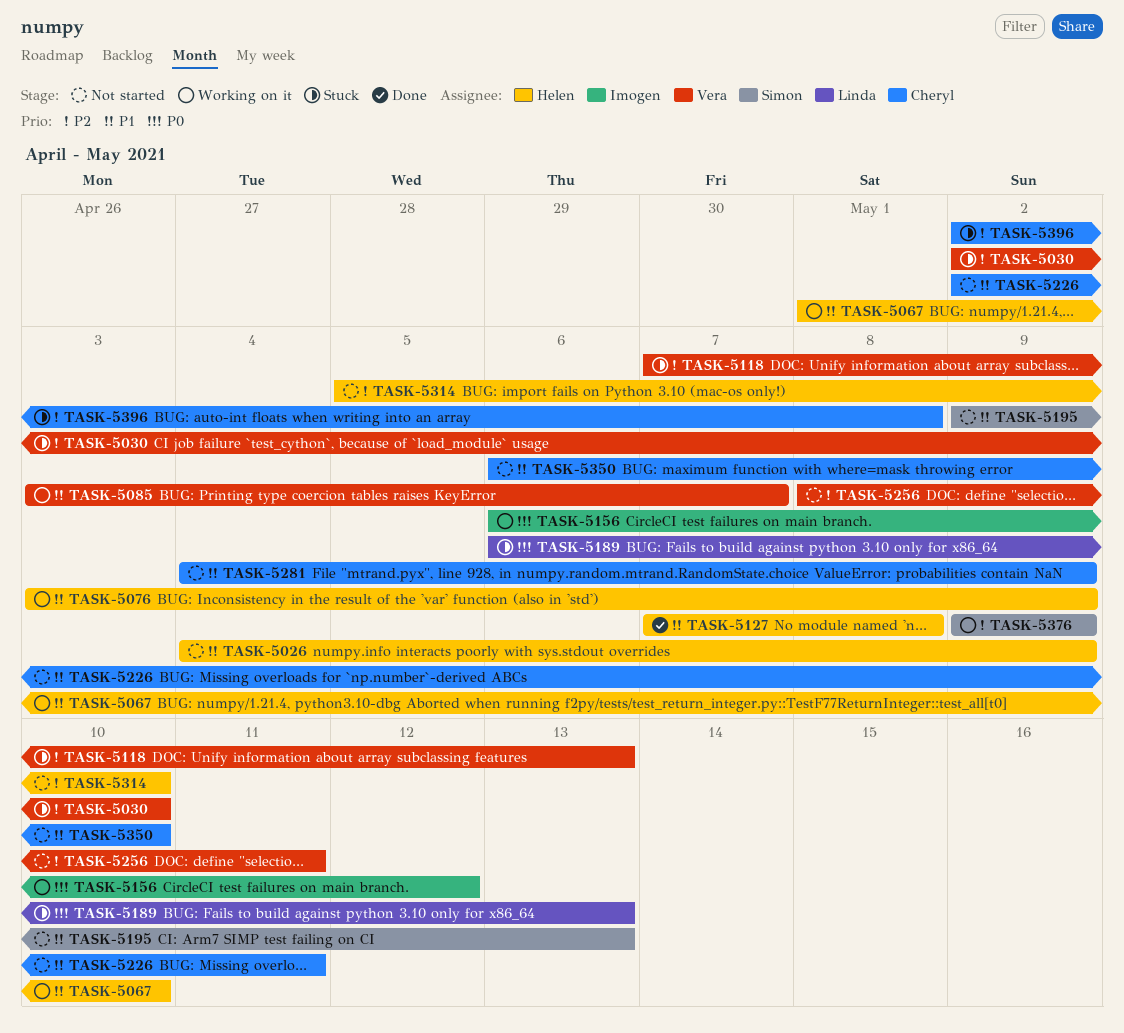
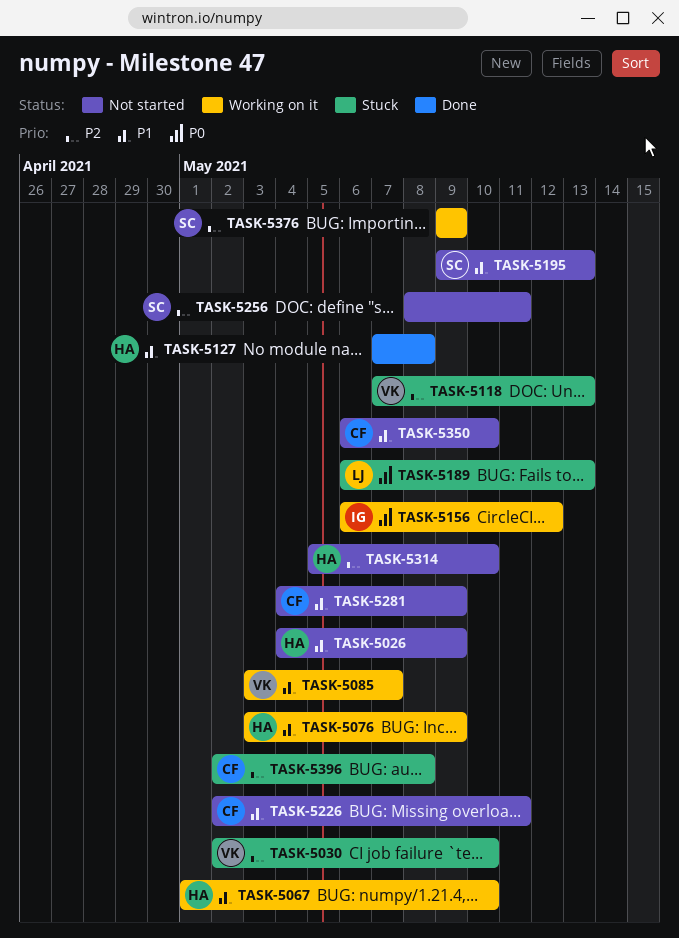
TASK-5256, owner: Vera -> Simon

